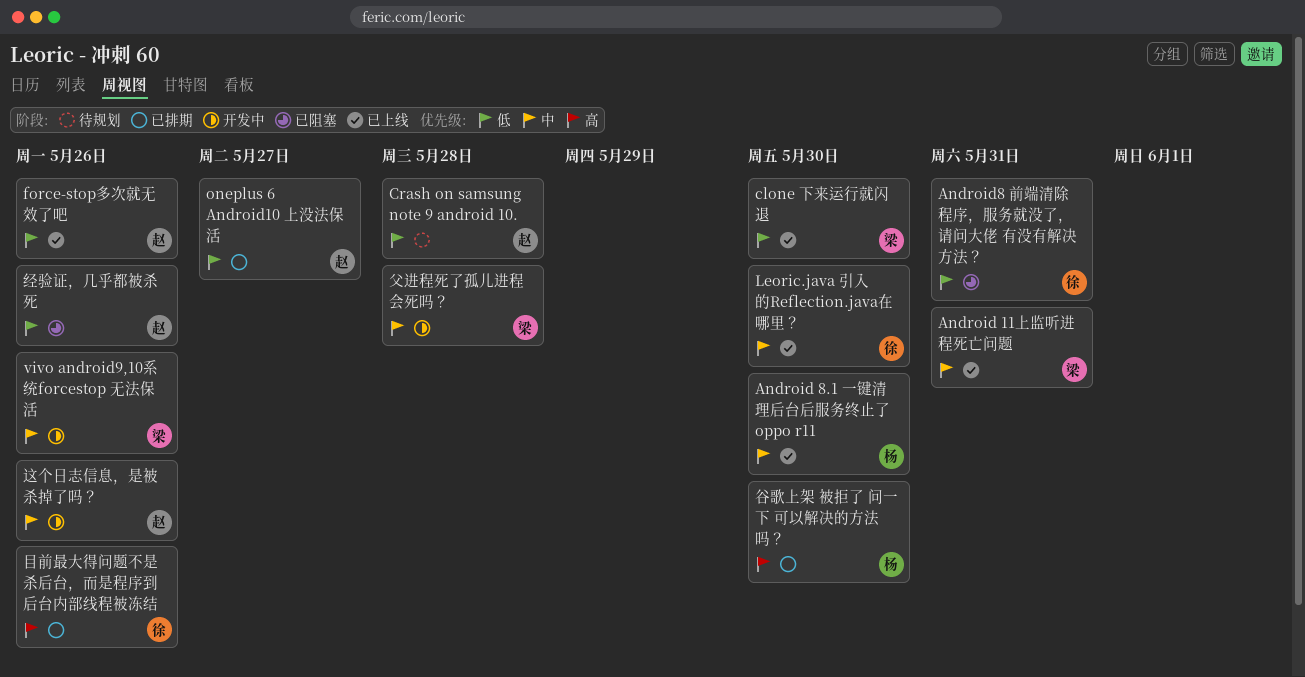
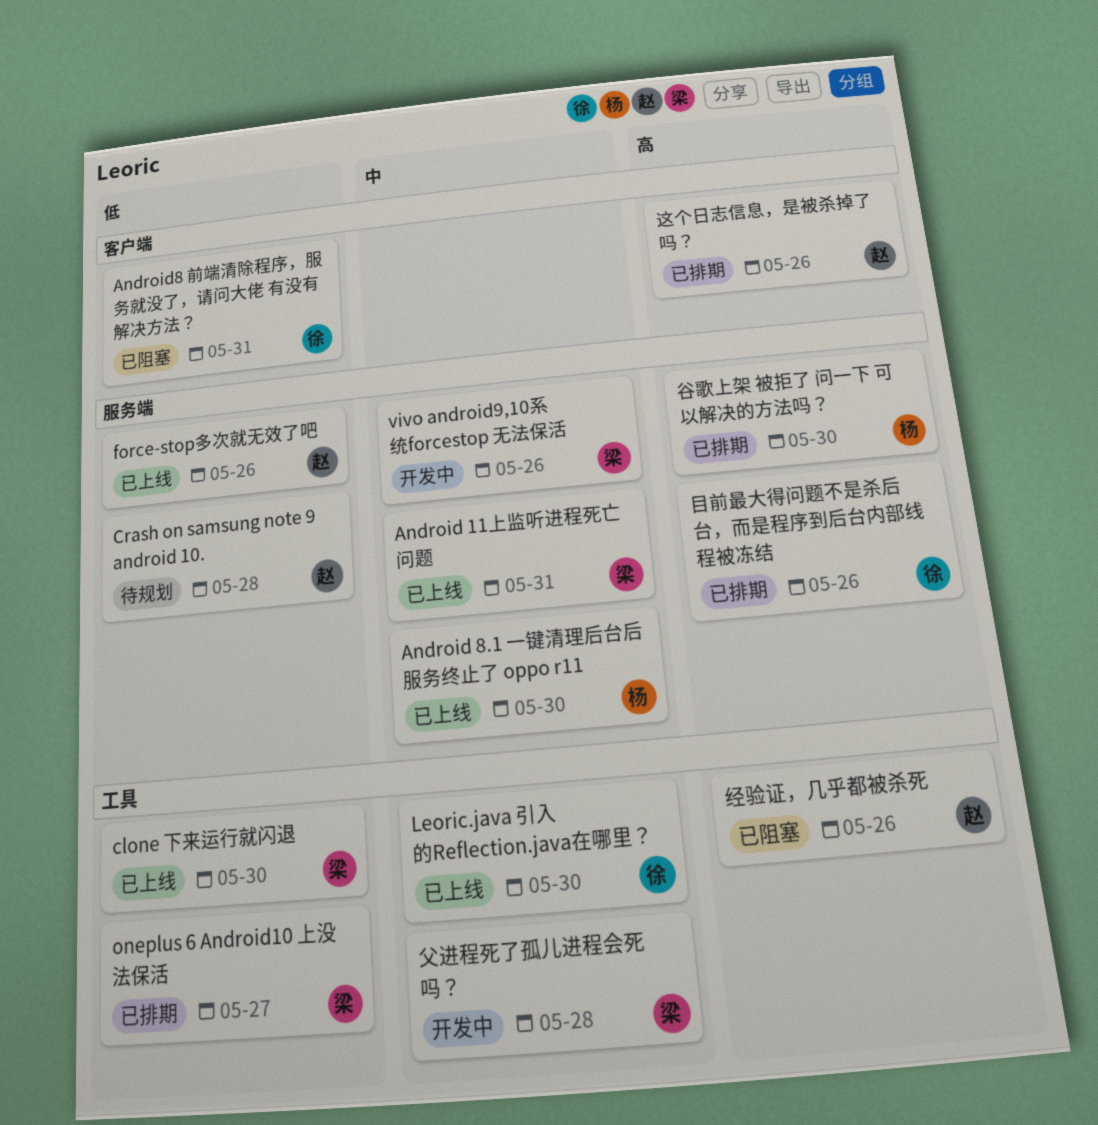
oneplus 6 Android10 上没法保活, owner: 赵 -> 梁
经验证，几乎都被杀死, priority: 低 -> 高
这个日志信息，是被杀掉了吗？, status: 开发中 -> 已排期
这个日志信息，是被杀掉了吗？, priority: 中 -> 高

